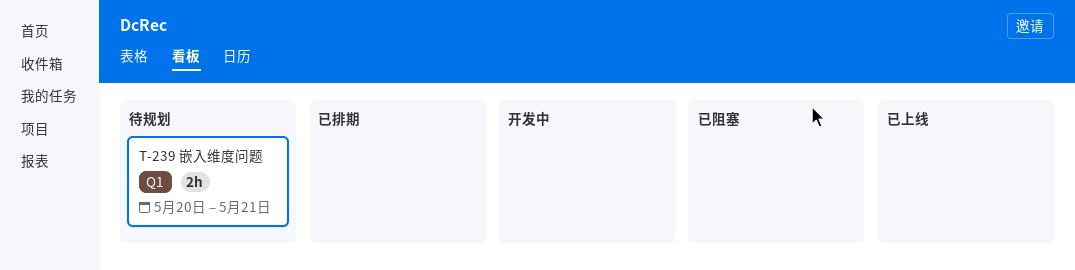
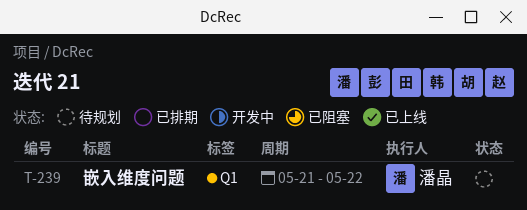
T-239, start: May 20 -> May 21
T-239, due: May 21 -> May 22

